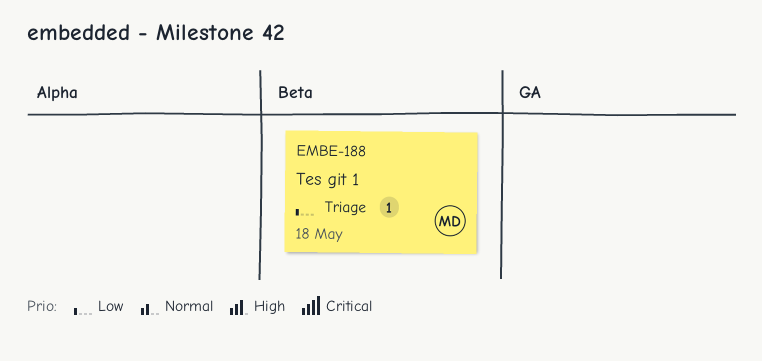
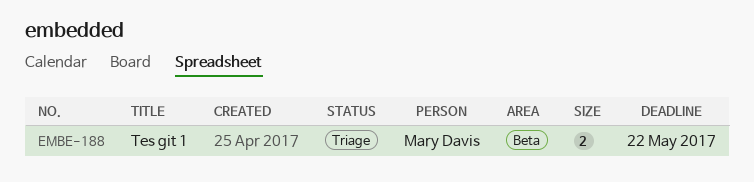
EMBE-188, estimate: 1 -> 2
EMBE-188, due: May 18 -> May 22

